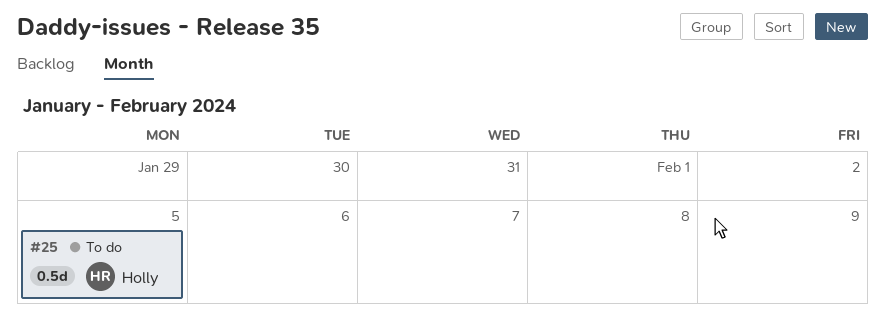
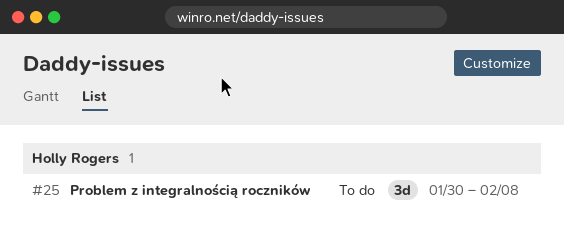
#25, estimate: 0.5d -> 3d
#25, due: Feb 5 -> Feb 8

